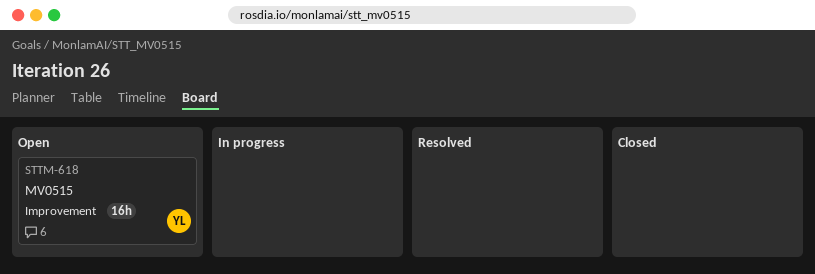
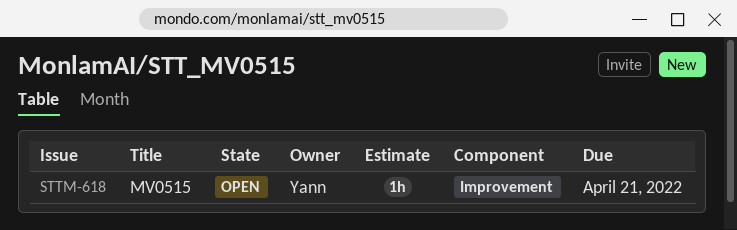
STTM-618, estimate: 16h -> 1h

